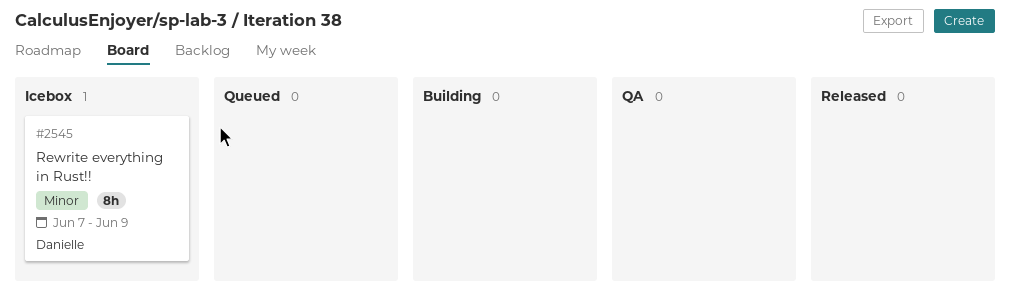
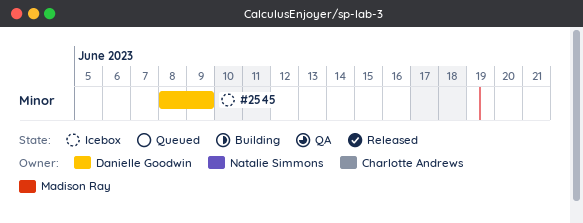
#2545, start: Jun 7 -> Jun 8

